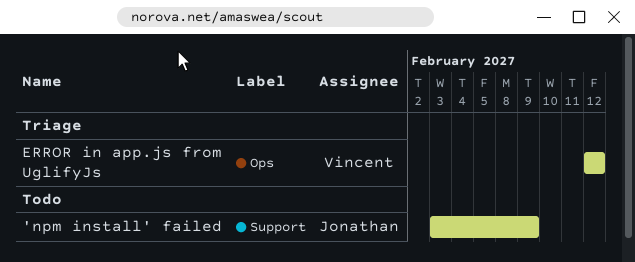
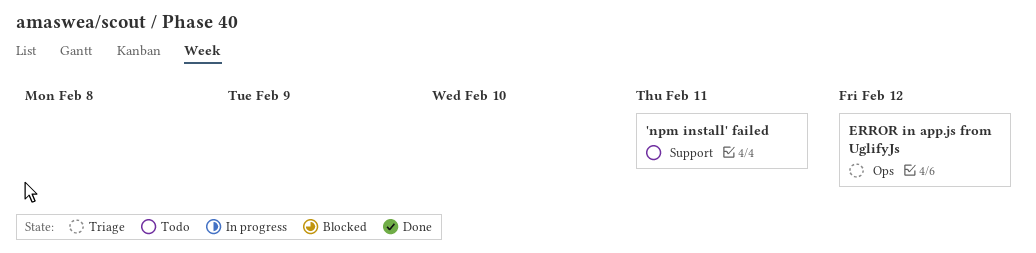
'npm install' failed, due: Feb 9 -> Feb 11

